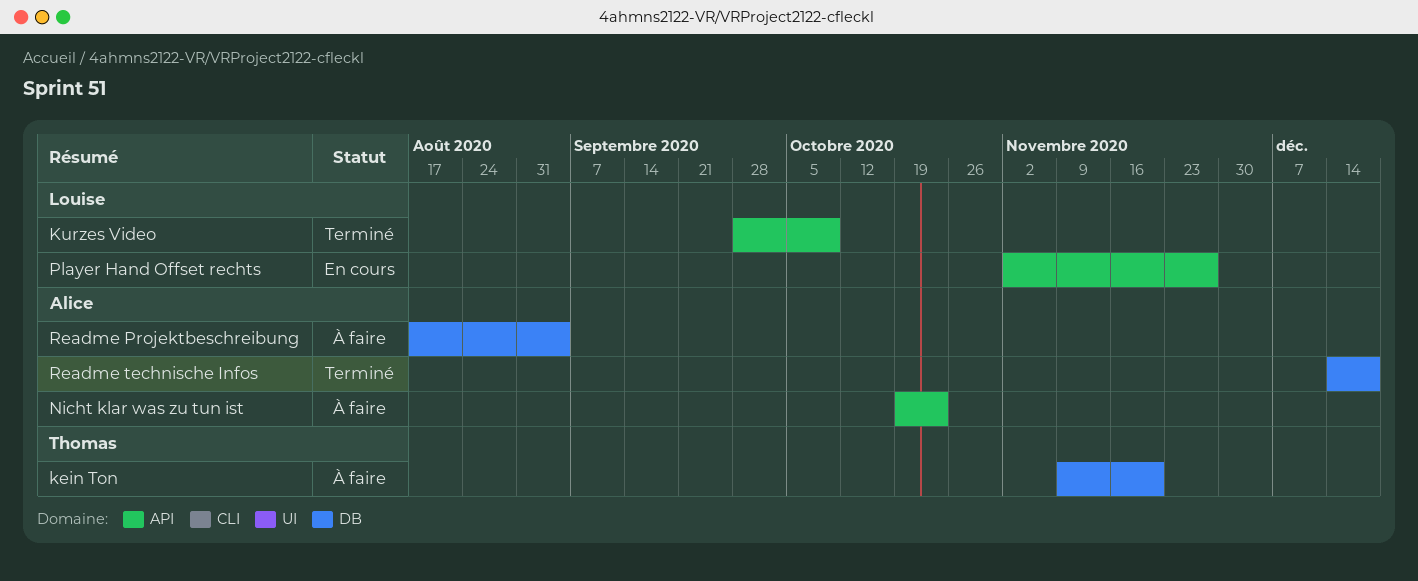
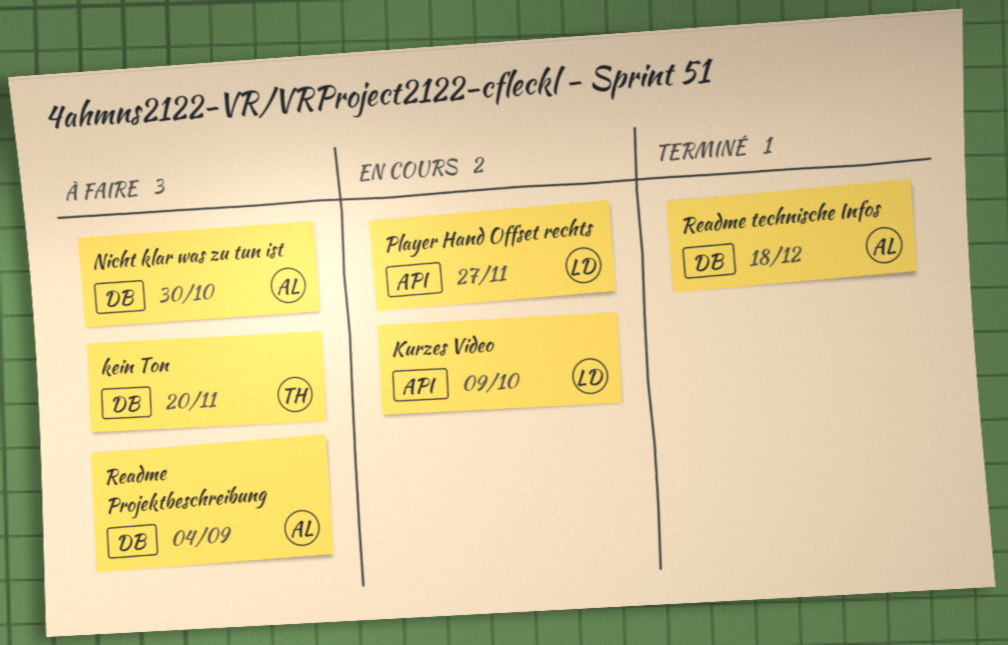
Kurzes Video, status: Terminé -> En cours
Nicht klar was zu tun ist, label: API -> DB
Nicht klar was zu tun ist, due: Oct 23 -> Oct 30

